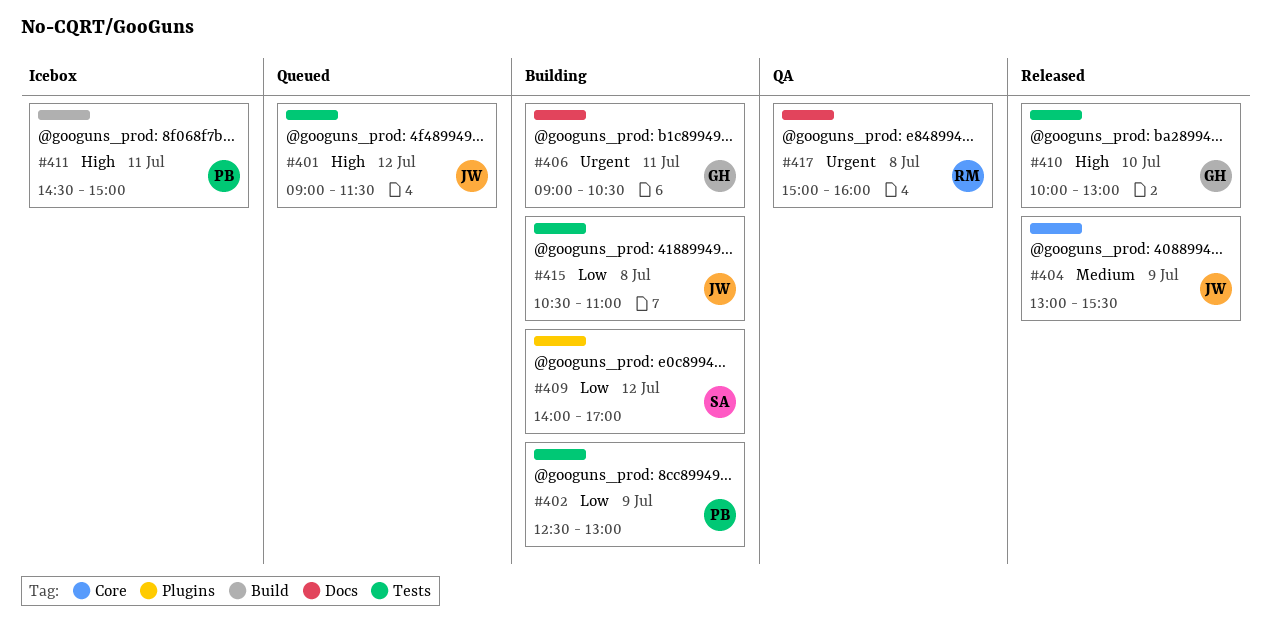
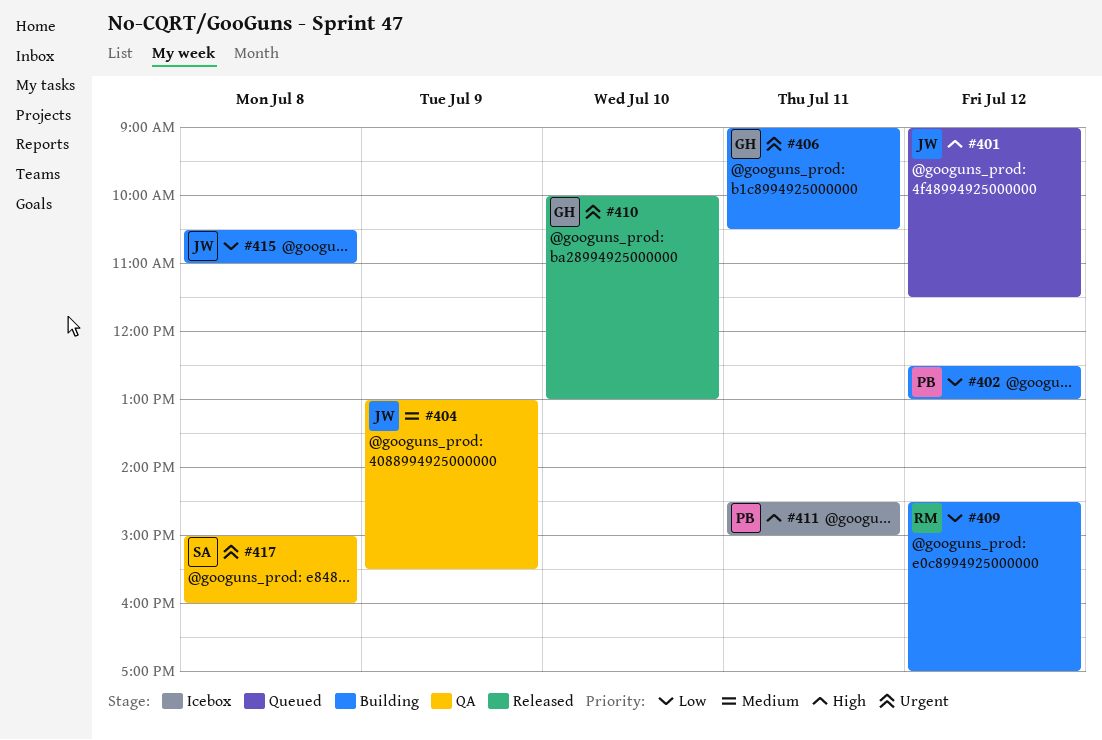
#402, day: Jul 9 -> Jul 12
#404, status: Released -> QA
#409, owner: SA -> RM
#409, begins: 14:00 -> 14:30
#410, priority: High -> Urgent
#417, owner: RM -> SA

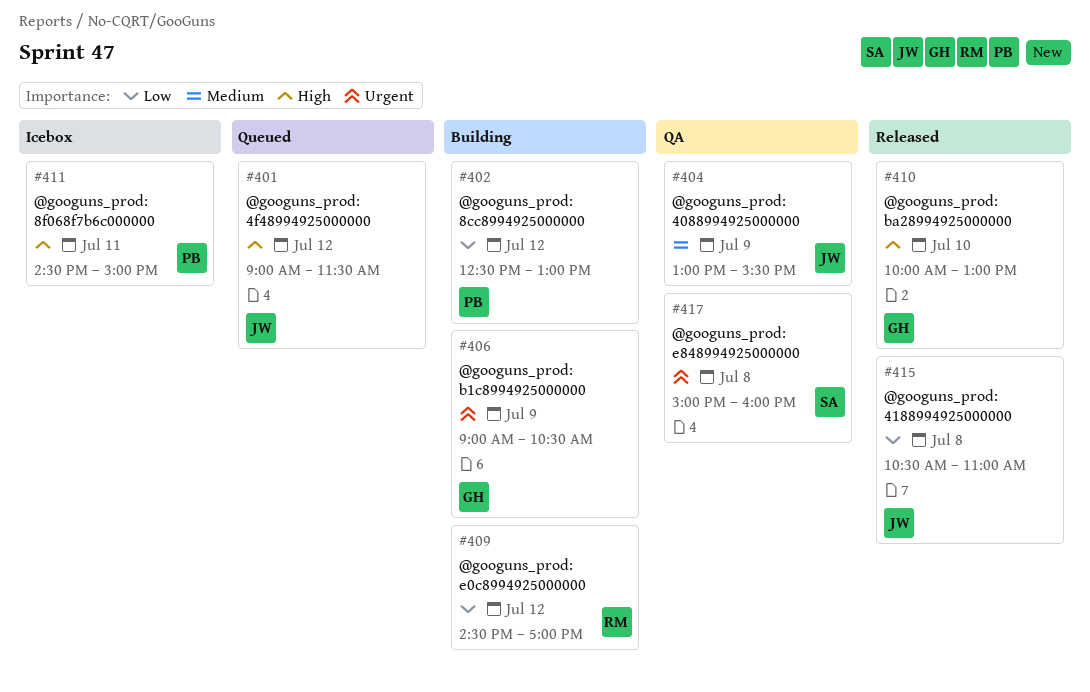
#406, day: Jul 11 -> Jul 9
#410, priority: Urgent -> High
#415, status: Building -> Released

